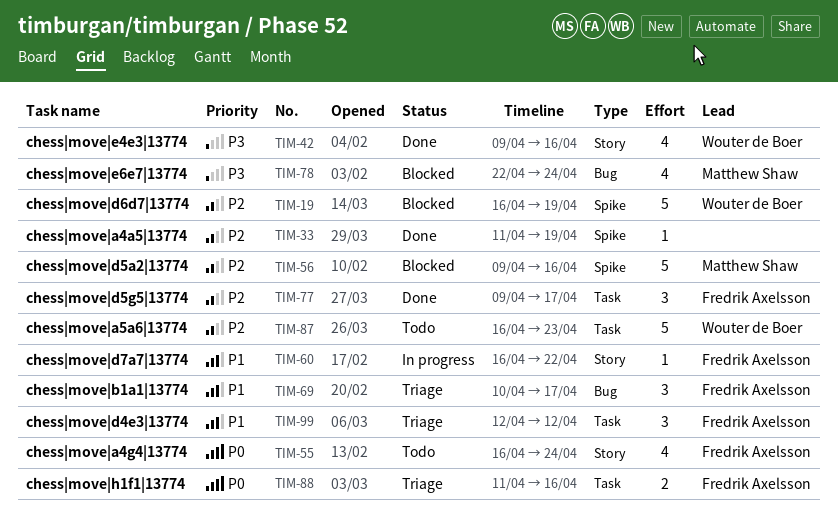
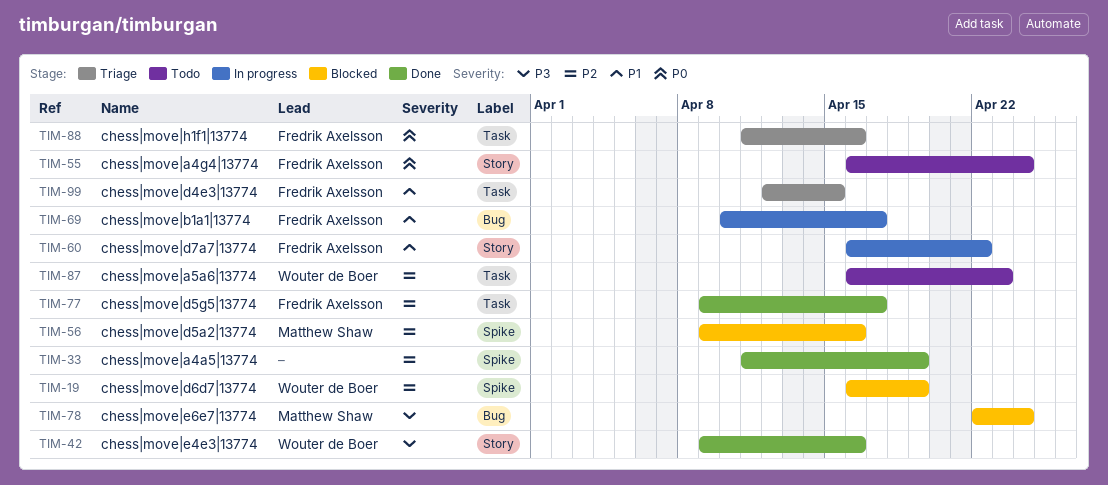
TIM-69, status: Triage -> In progress
TIM-99, due: Apr 12 -> Apr 15

